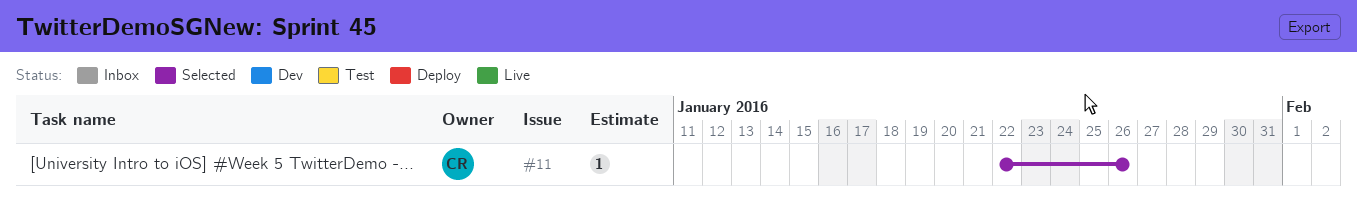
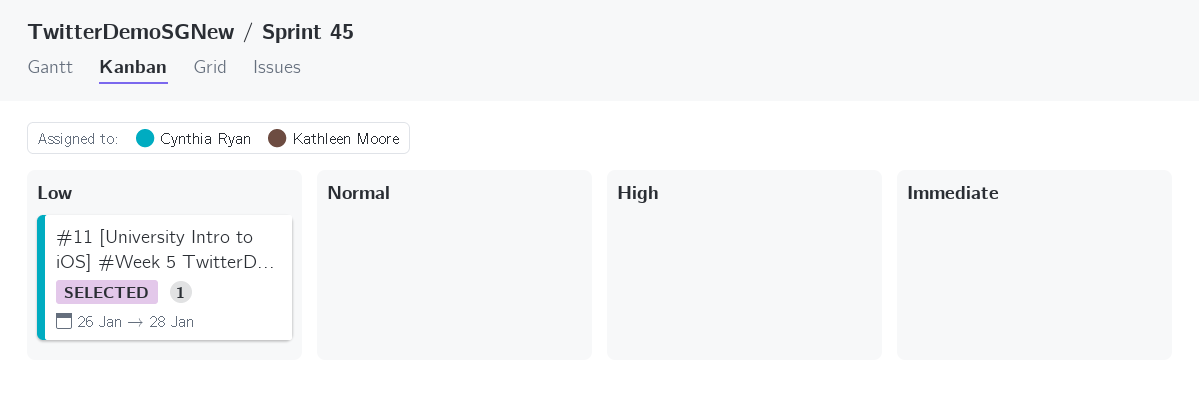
#11, start: Jan 22 -> Jan 26
#11, due: Jan 26 -> Jan 28

